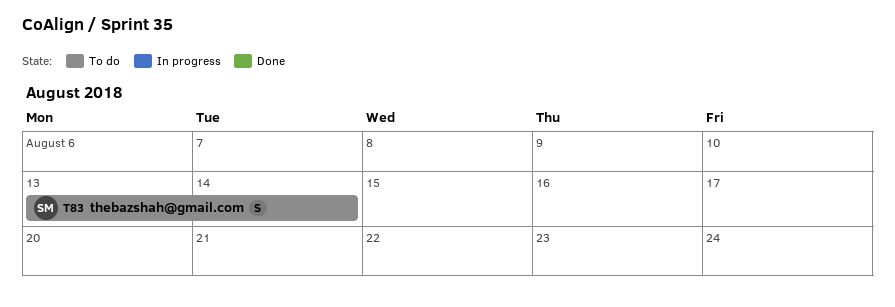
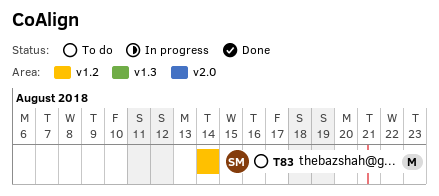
T83, estimate: S -> M
T83, start: Aug 13 -> Aug 14

